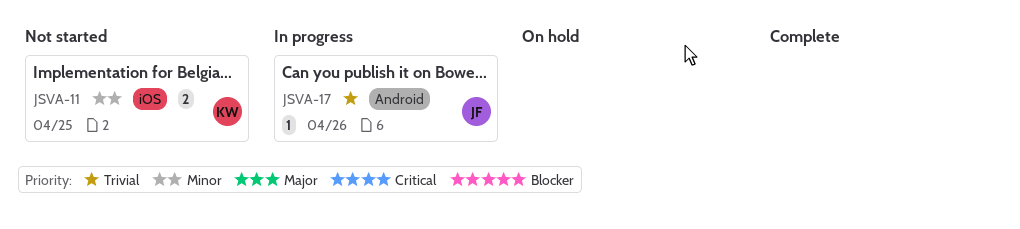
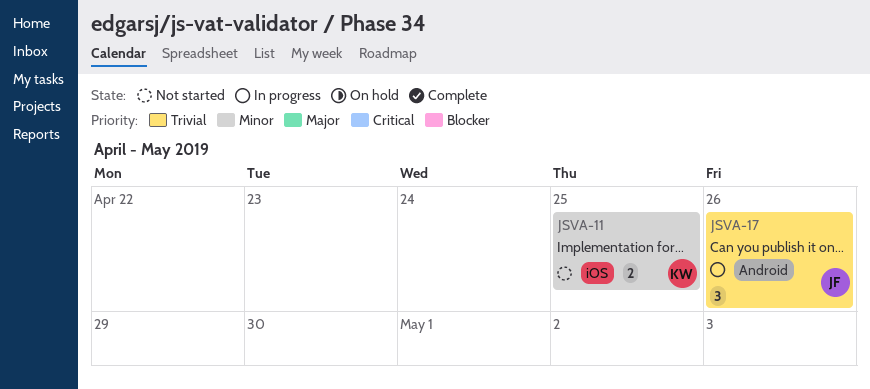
JSVA-17, estimate: 1 -> 3

